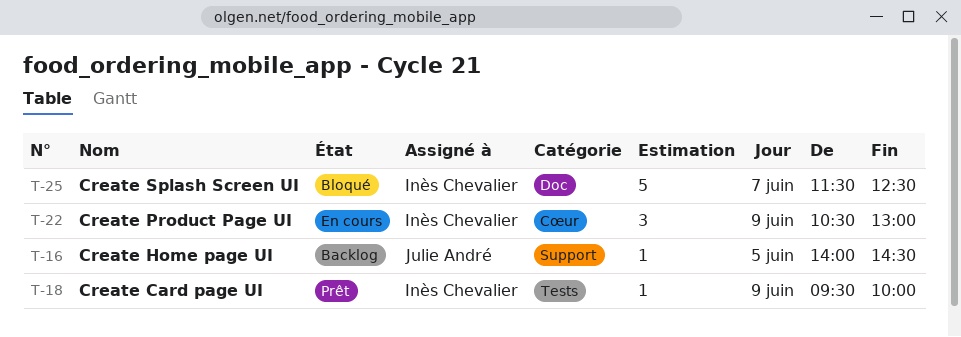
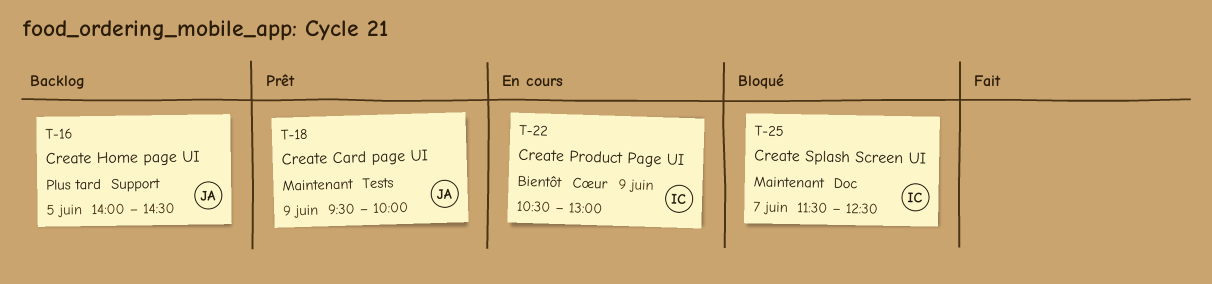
T-18, owner: Inès Chevalier -> Julie André

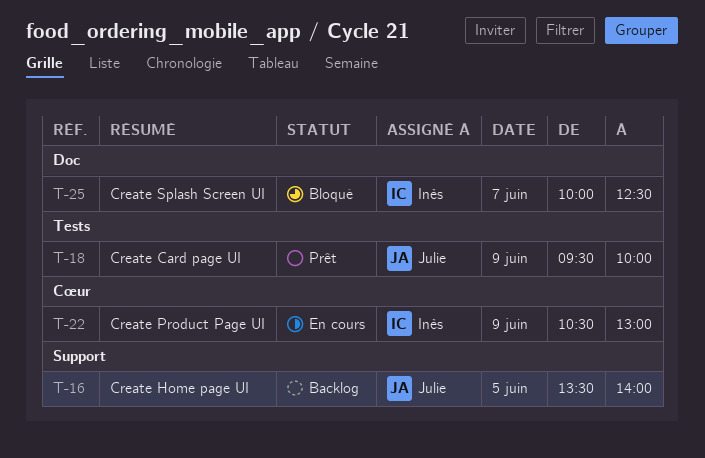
T-16, begins: 14:00 -> 13:30
T-16, ends: 14:30 -> 14:00
T-25, begins: 11:30 -> 10:00

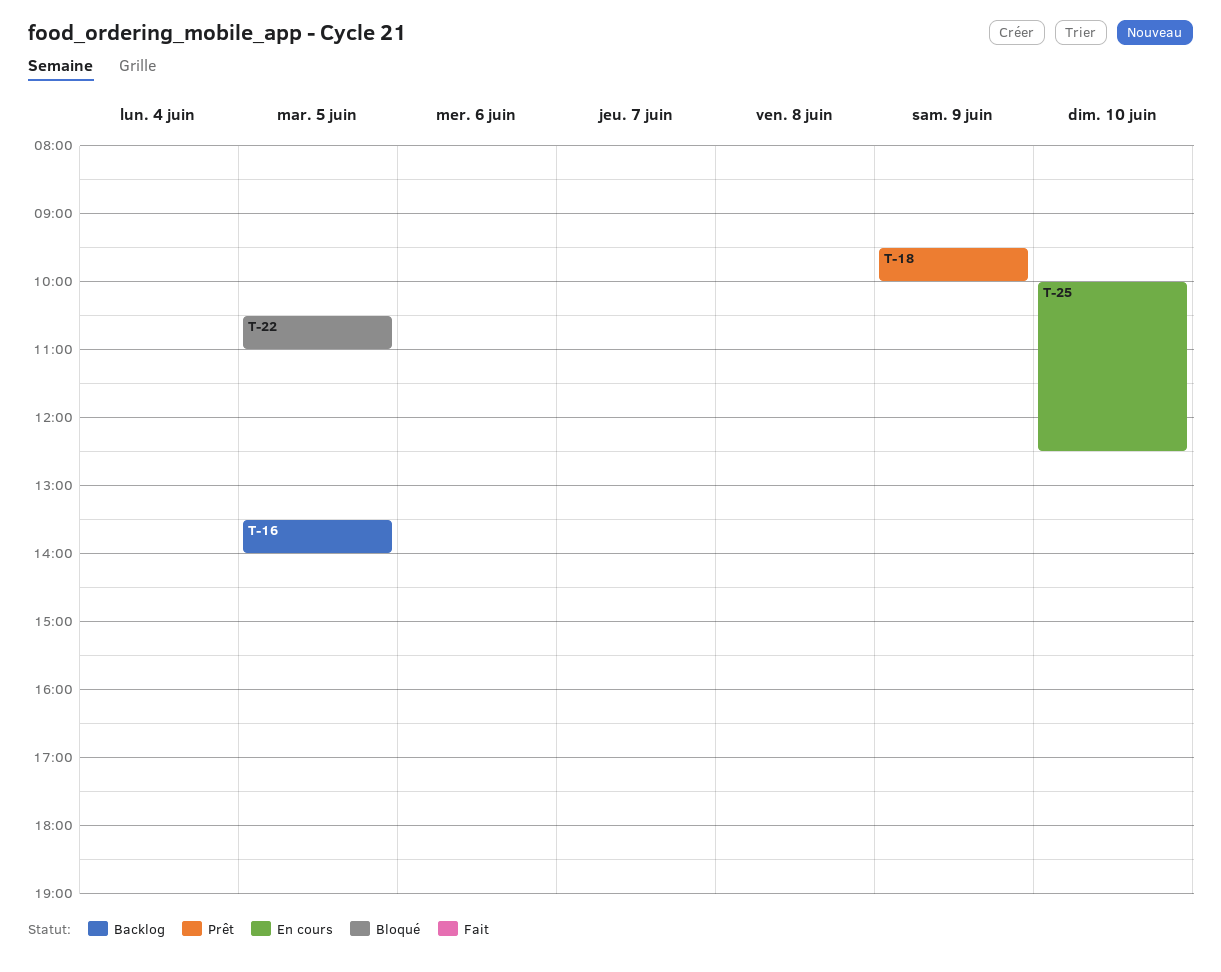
T-22, status: En cours -> Bloqué
T-22, day: Jun 9 -> Jun 5
T-22, ends: 13:00 -> 11:00
T-25, status: Bloqué -> En cours
T-25, day: Jun 7 -> Jun 10

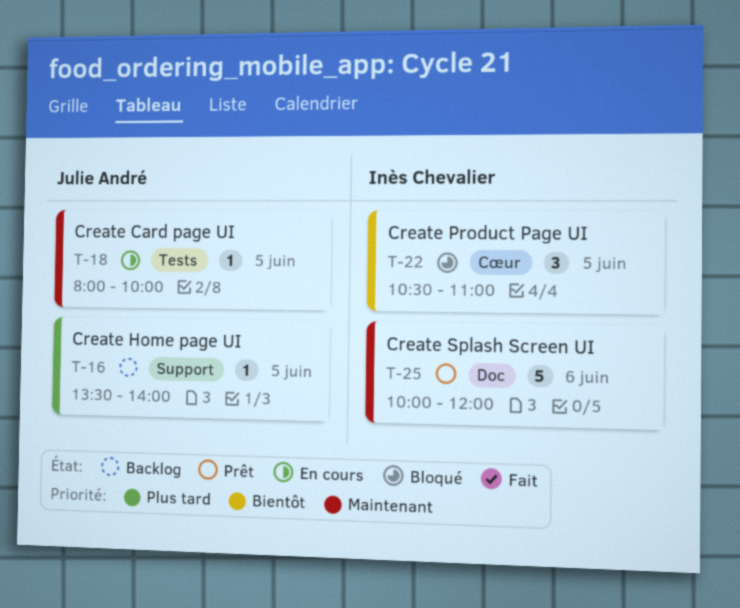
T-18, status: Prêt -> En cours
T-18, day: Jun 9 -> Jun 5
T-18, begins: 09:30 -> 08:00
T-25, status: En cours -> Prêt
T-25, day: Jun 10 -> Jun 6
T-25, ends: 12:30 -> 12:00

